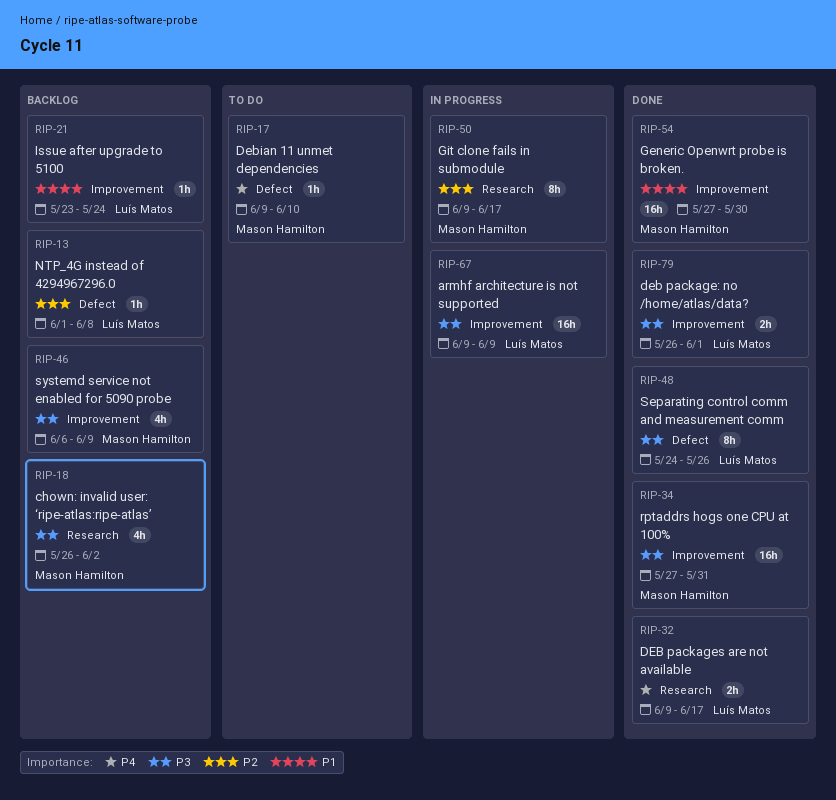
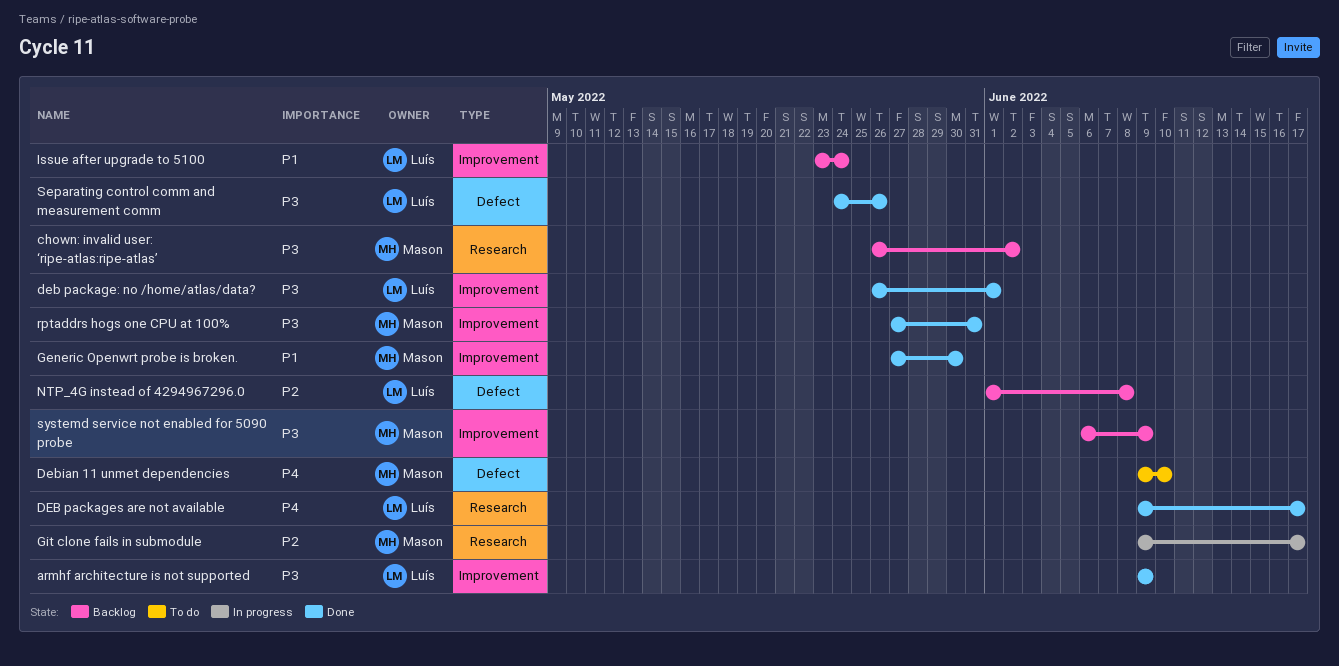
armhf architecture is not supported, status: In progress -> Done

